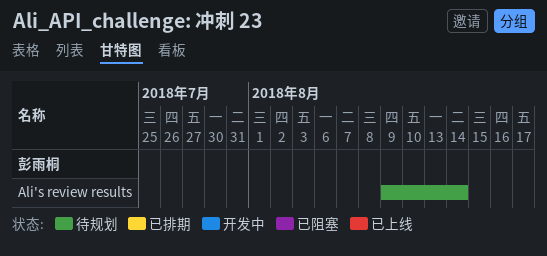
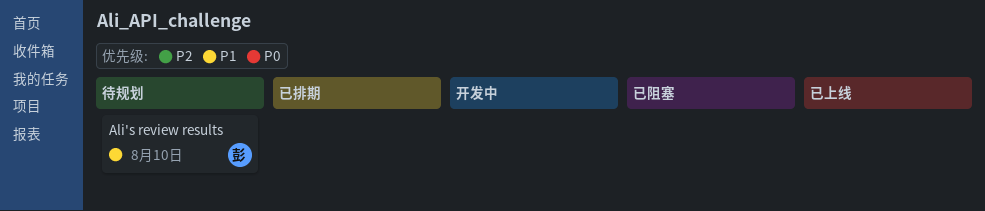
Ali's review results, due: Aug 14 -> Aug 10

